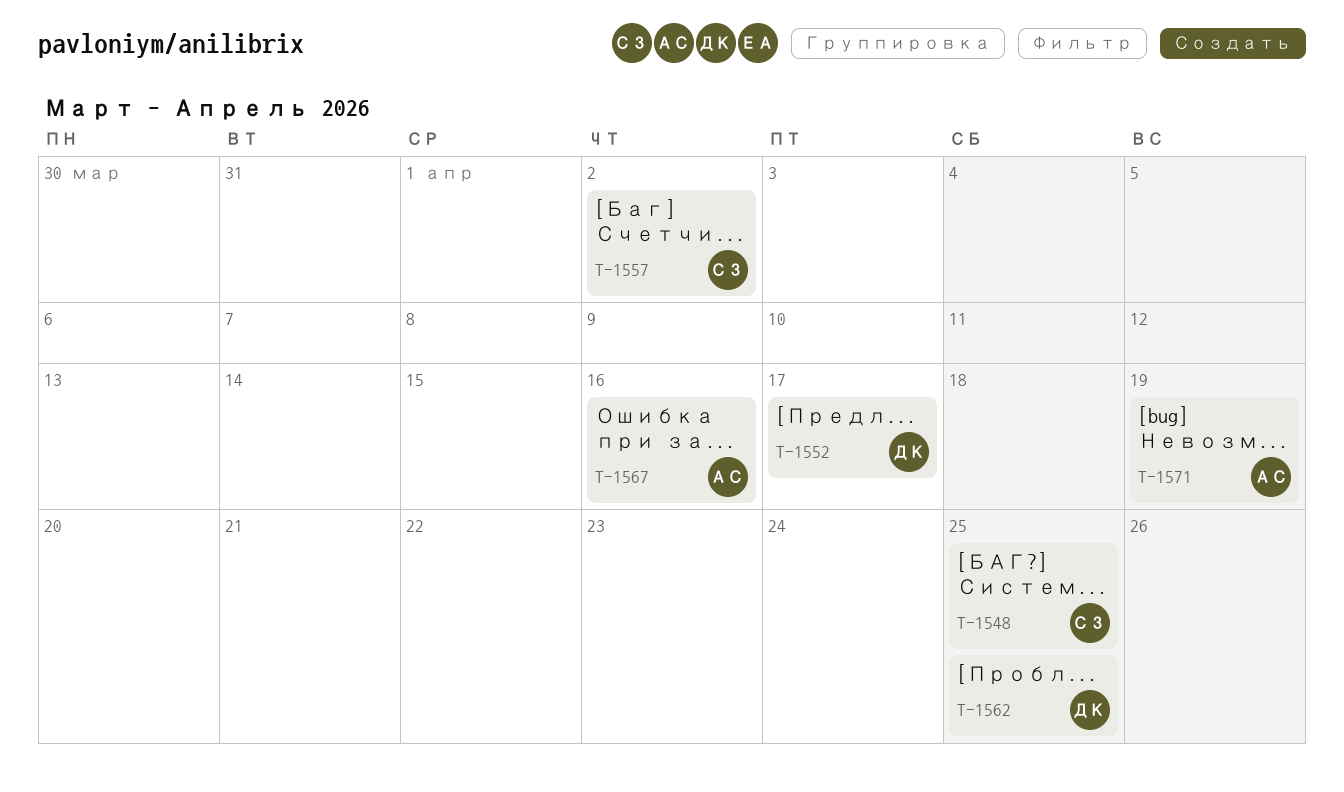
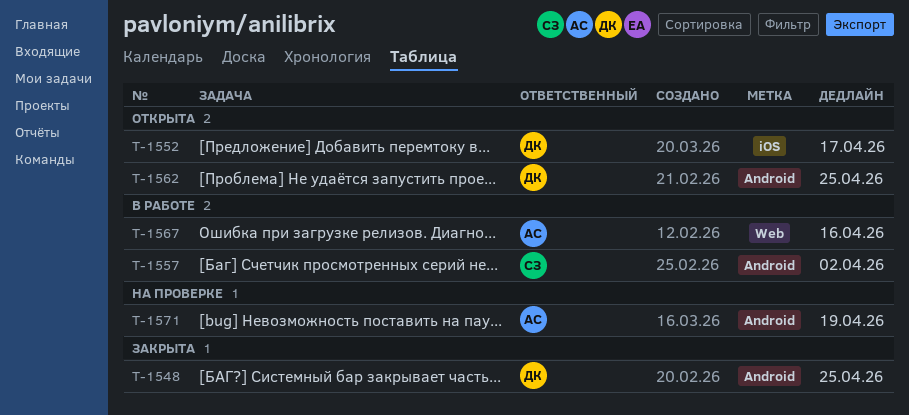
T-1548, owner: СЗ -> ДК

